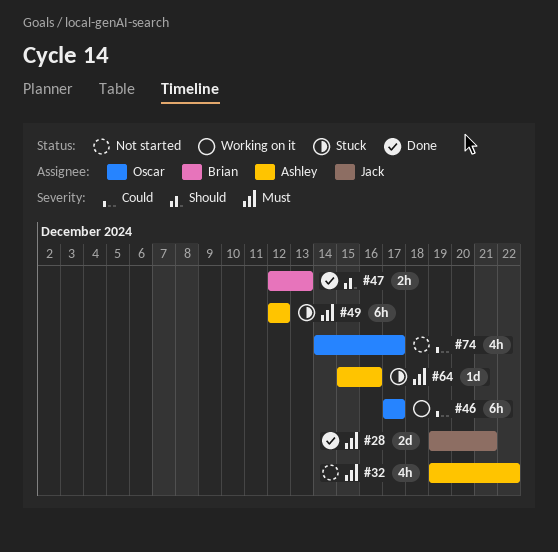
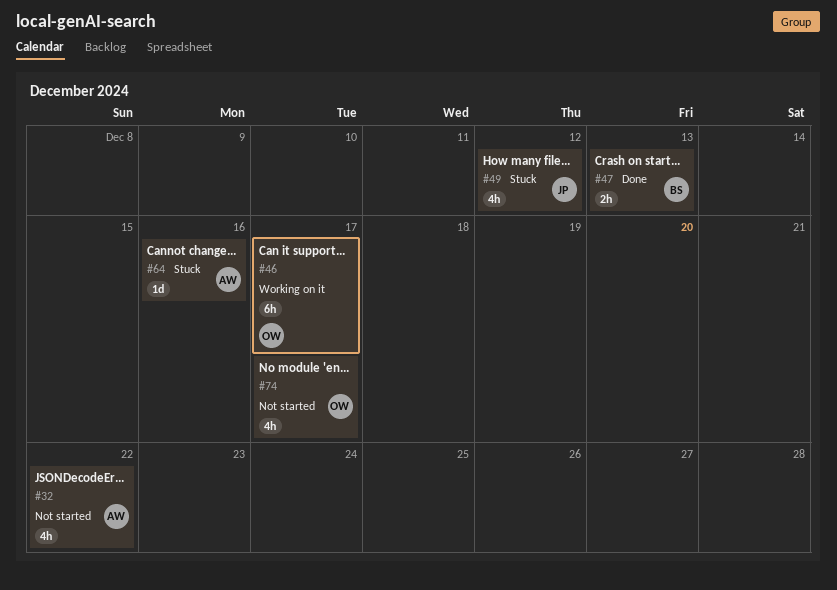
#28: present -> none
#49, owner: Ashley -> Jack
#49, estimate: 6h -> 4h

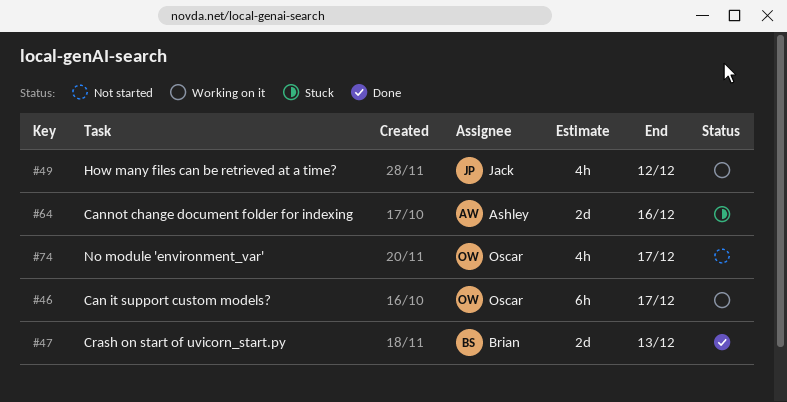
#32: present -> none
#47, estimate: 2h -> 2d
#49, status: Stuck -> Working on it
#64, estimate: 1d -> 2d

